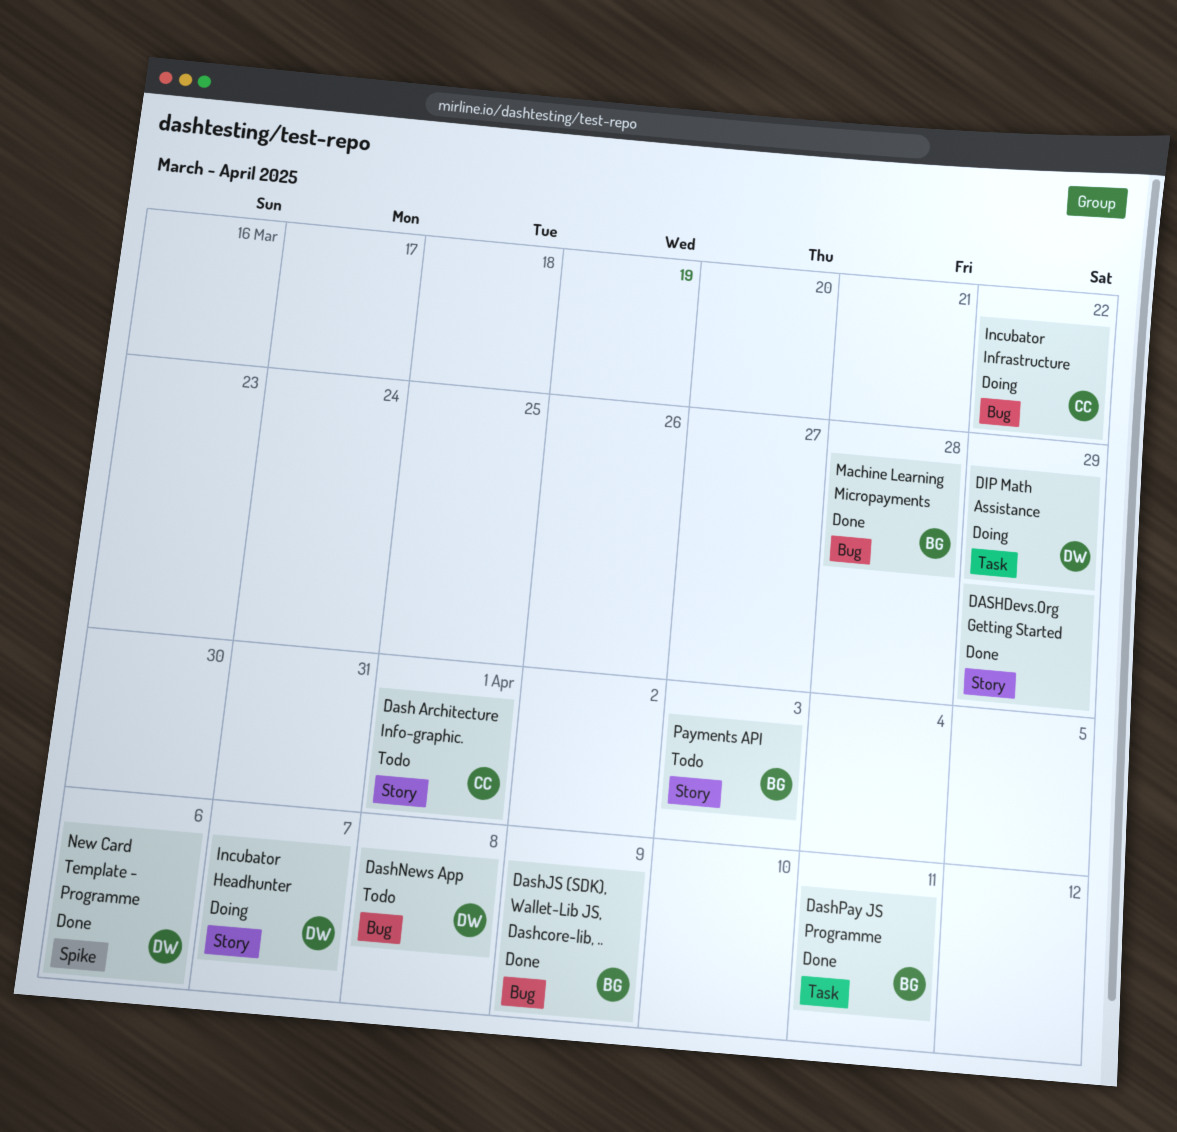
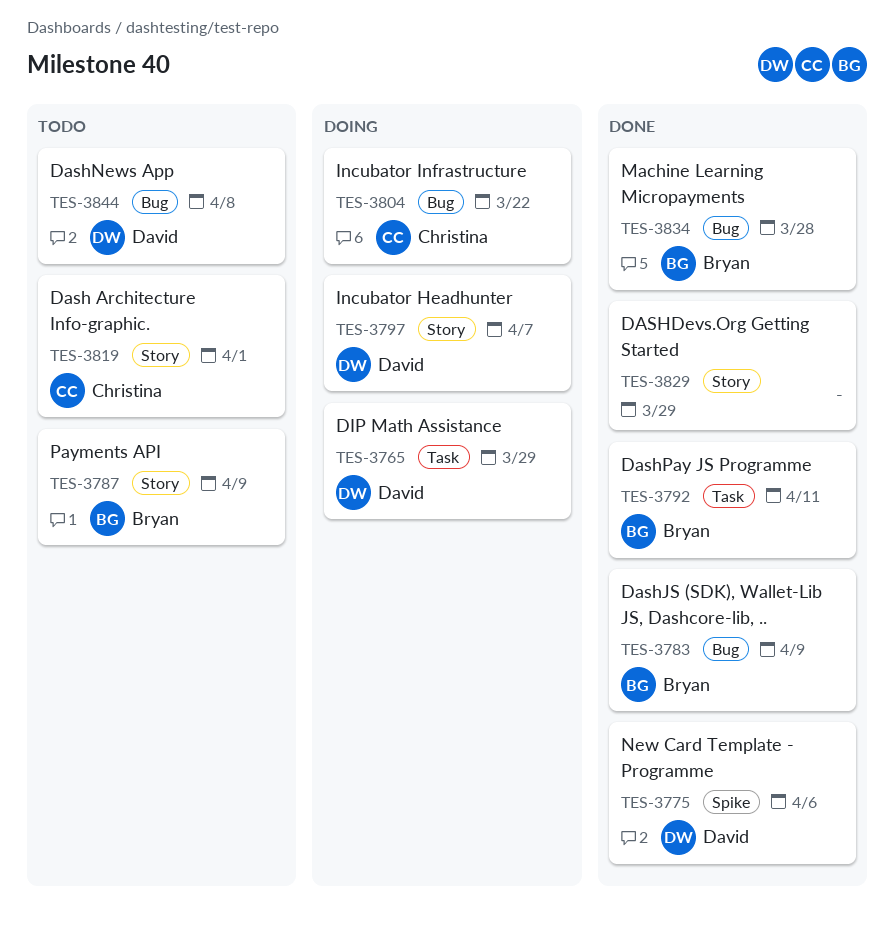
Payments API, due: Apr 3 -> Apr 9

